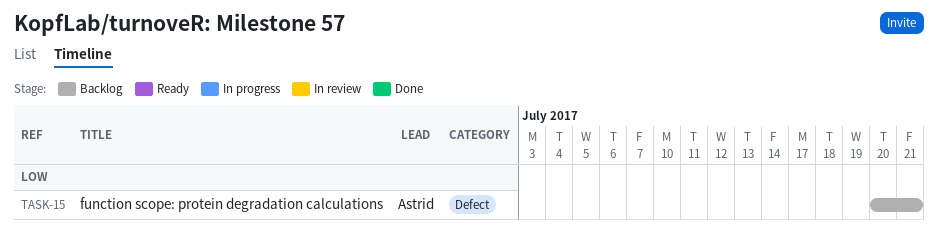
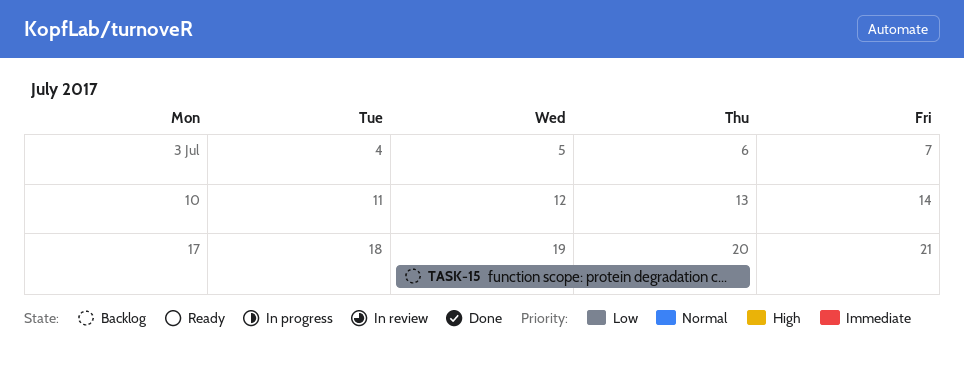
TASK-15, start: Jul 20 -> Jul 19
TASK-15, due: Jul 21 -> Jul 20

